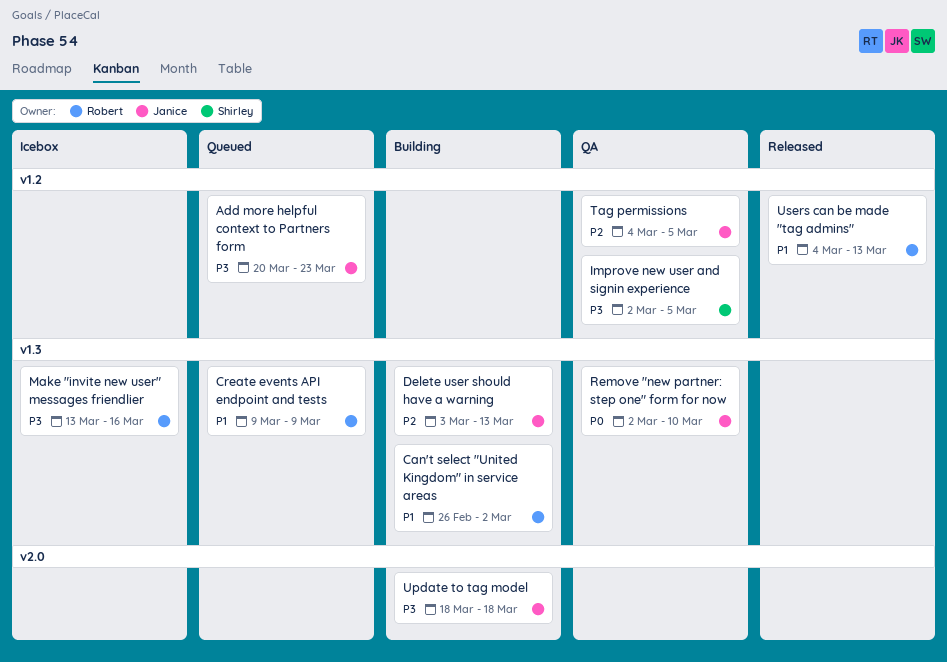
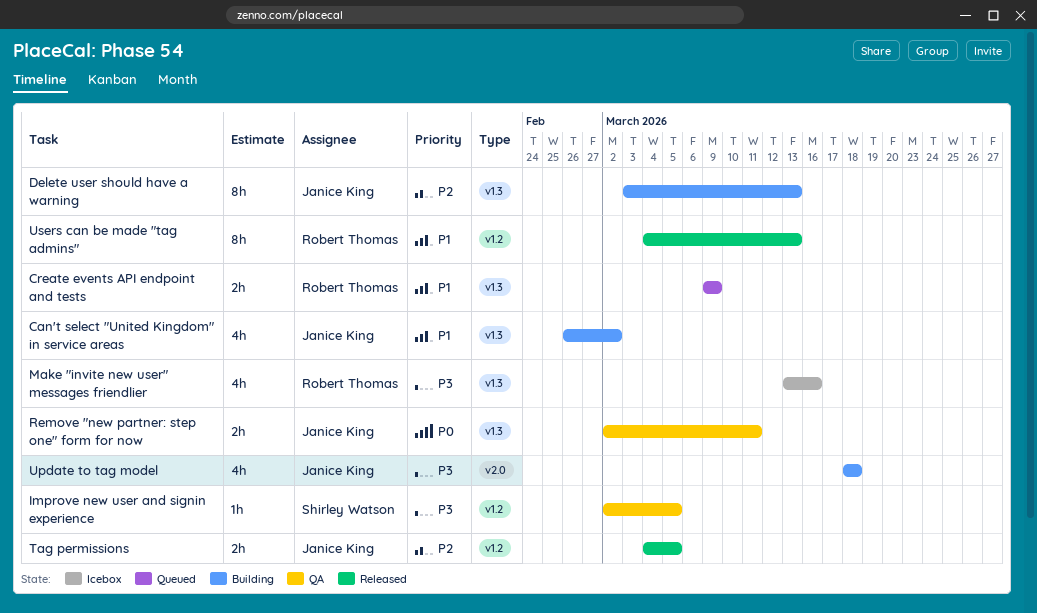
Add more helpful context to Partners form: present -> none
Can't select "United Kingdom" in service areas, owner: Robert Thomas -> Janice King
Remove "new partner: step one" form for now, due: Mar 10 -> Mar 11
Tag permissions, status: QA -> Released

